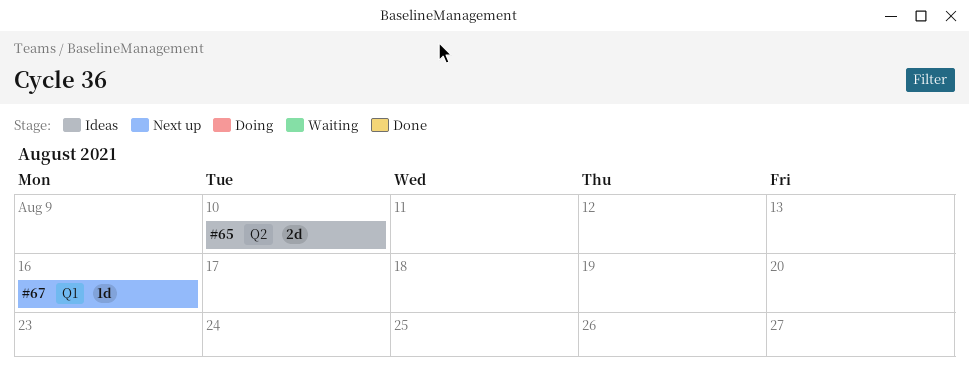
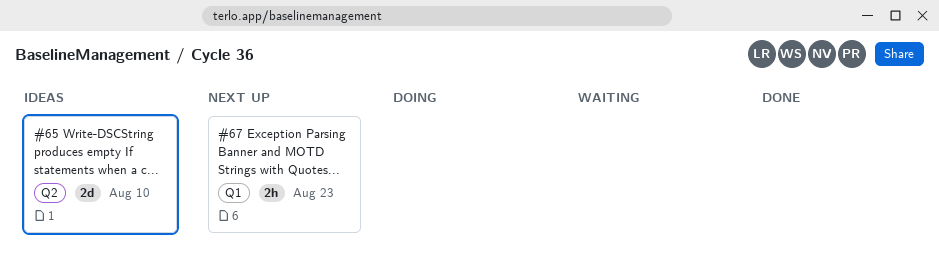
#67, estimate: 1d -> 2h
#67, due: Aug 16 -> Aug 23

